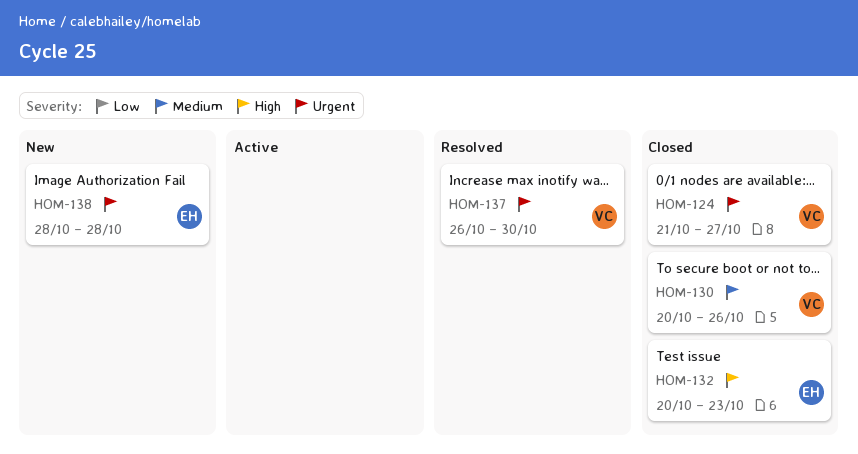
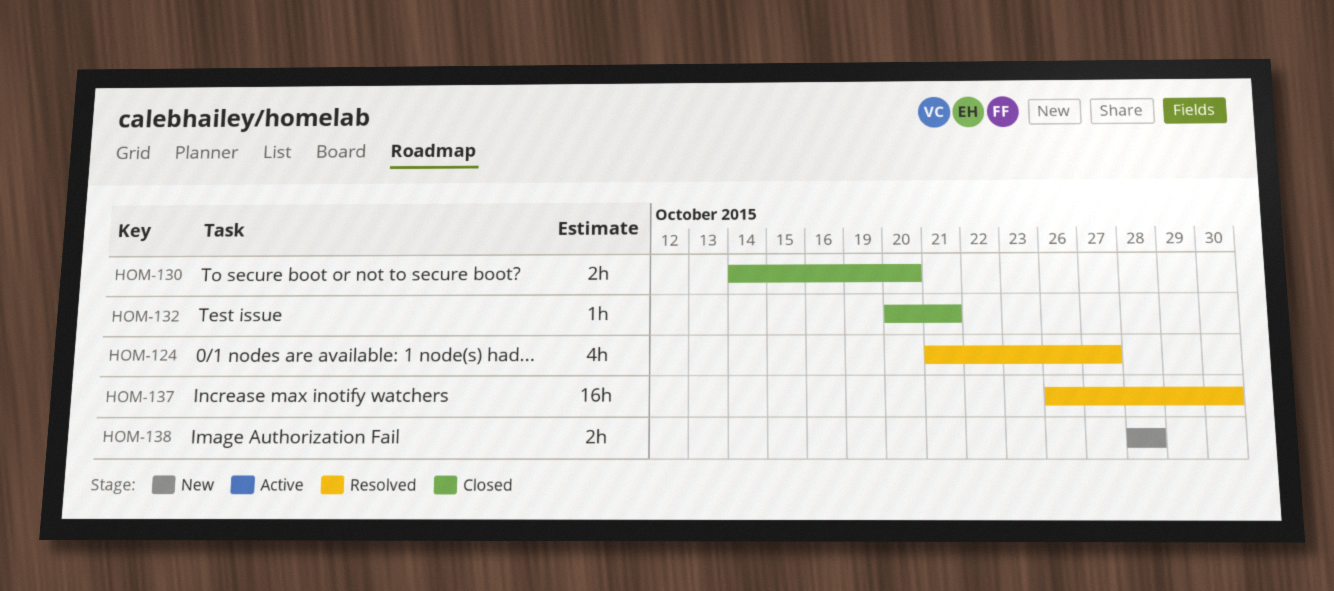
HOM-124, status: Closed -> Resolved
HOM-130, start: Oct 20 -> Oct 14
HOM-130, due: Oct 26 -> Oct 20
HOM-132, due: Oct 23 -> Oct 21

